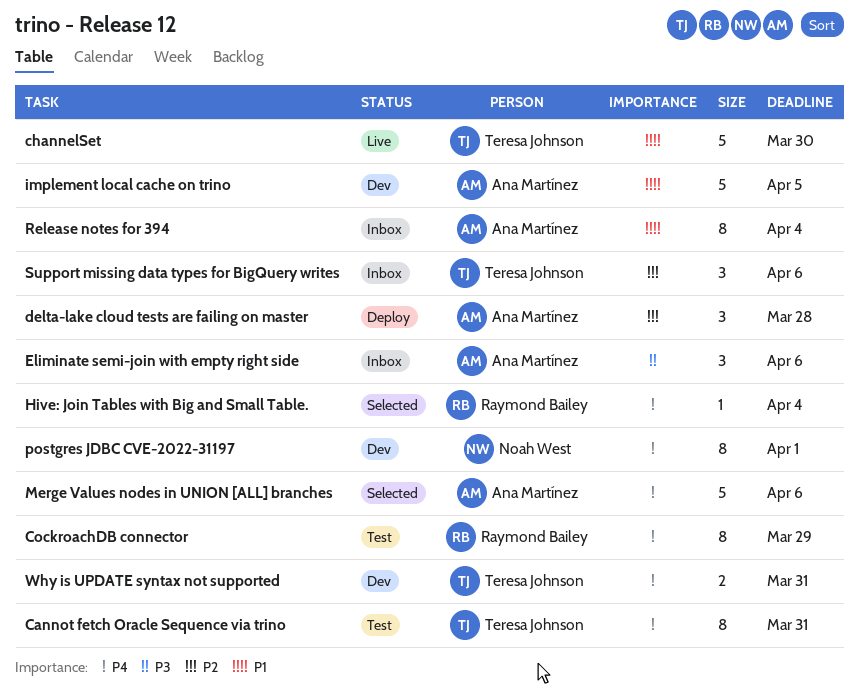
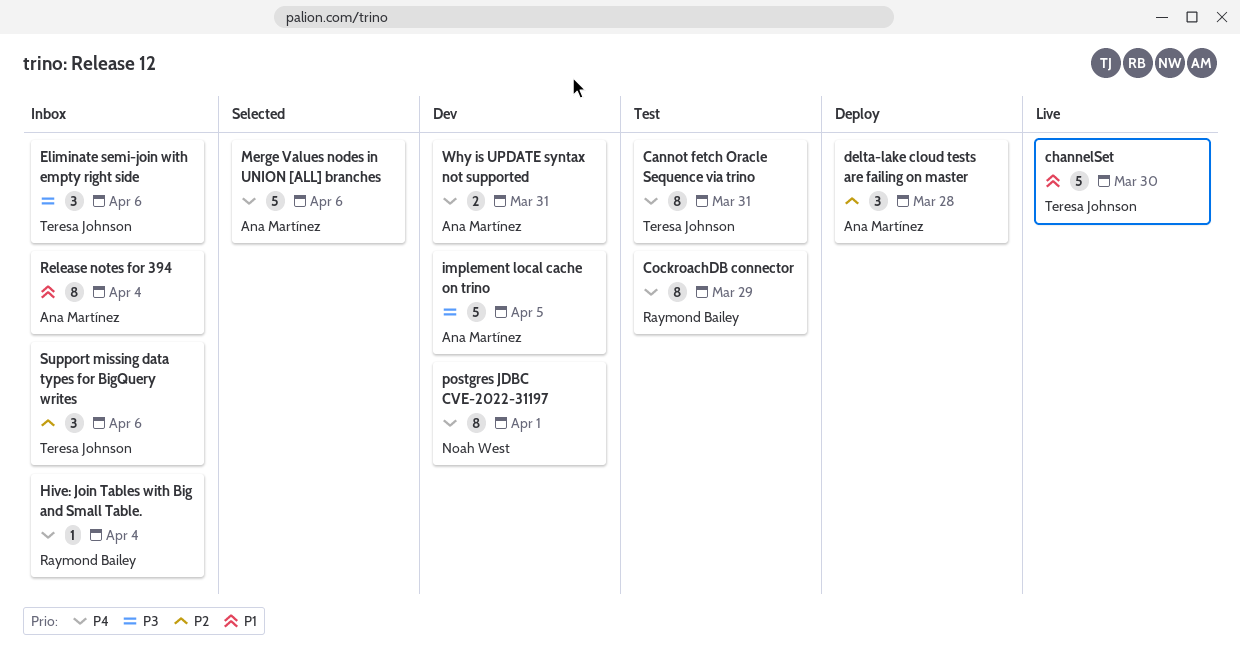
Eliminate semi-join with empty right side, owner: Ana Martínez -> Teresa Johnson
Hive: Join Tables with Big and Small Table., status: Selected -> Inbox
implement local cache on trino, priority: P1 -> P3
Why is UPDATE syntax not supported, owner: Teresa Johnson -> Ana Martínez

